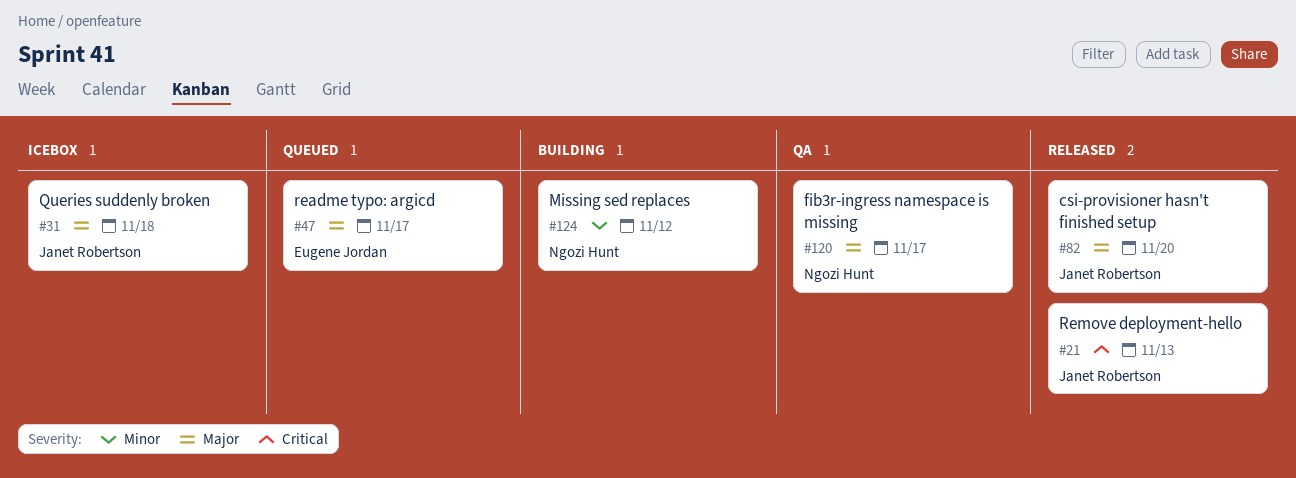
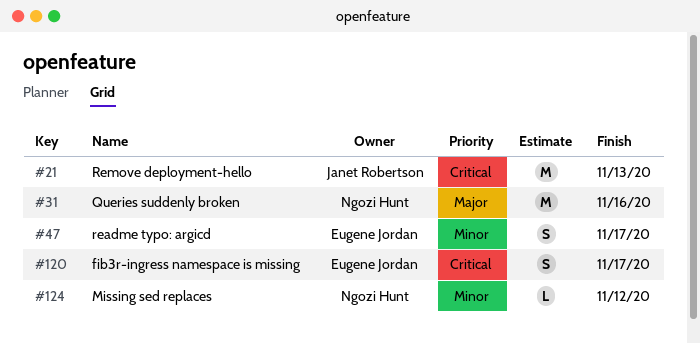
#31, owner: Janet Robertson -> Ngozi Hunt
#31, due: Nov 18 -> Nov 16
#47, priority: Major -> Minor
#82: present -> none
#120, owner: Ngozi Hunt -> Eugene Jordan
#120, priority: Major -> Critical

